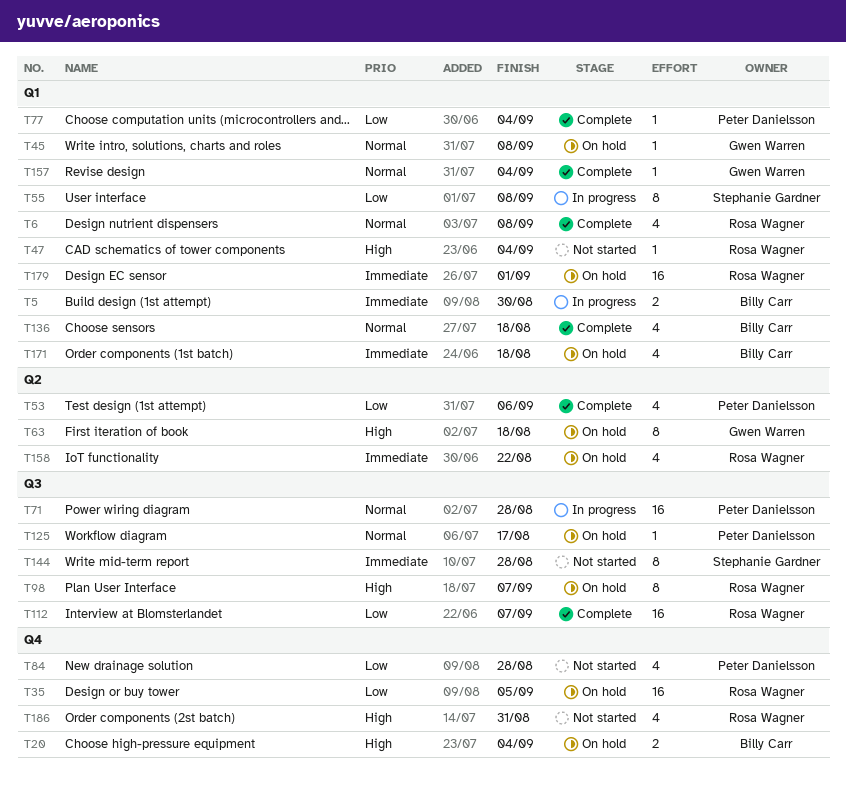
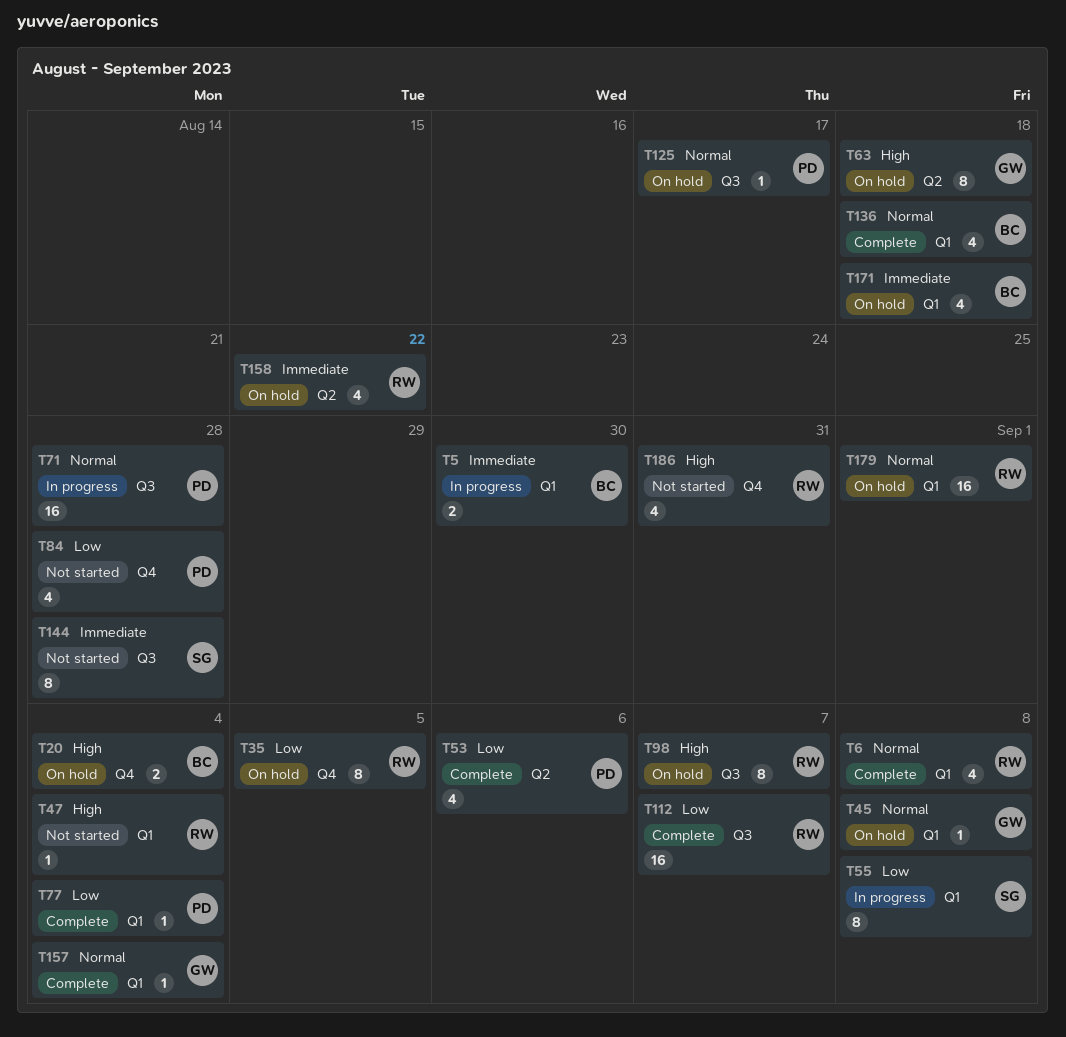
T35, estimate: 16 -> 8
T179, priority: Immediate -> Normal

